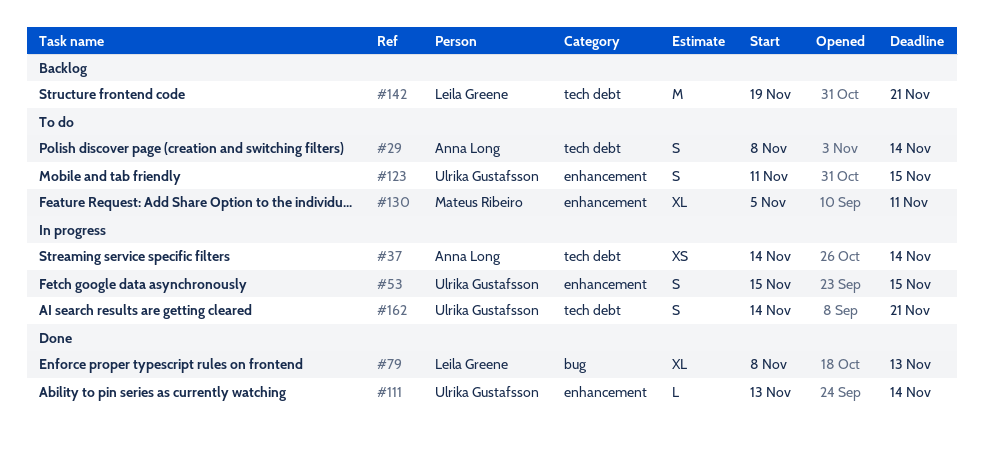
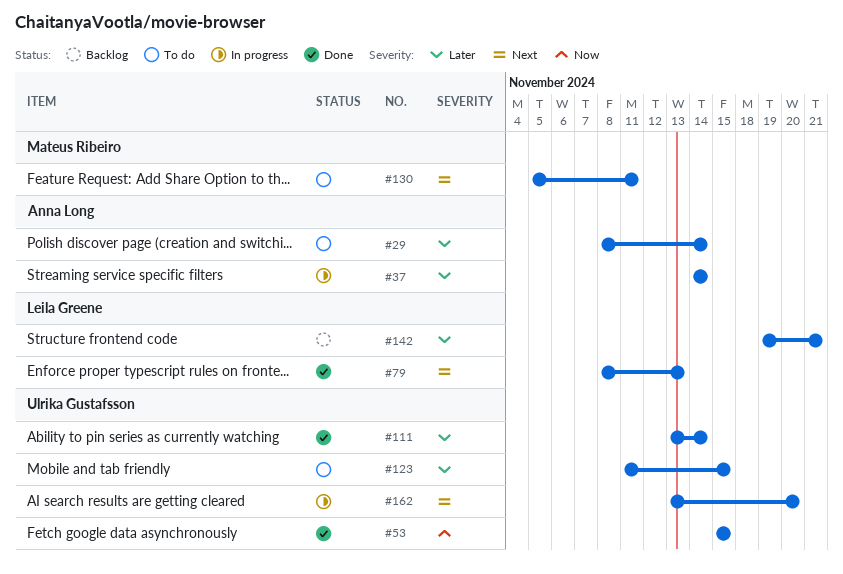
#53, status: In progress -> Done
#162, start: Nov 14 -> Nov 13
#162, due: Nov 21 -> Nov 20

